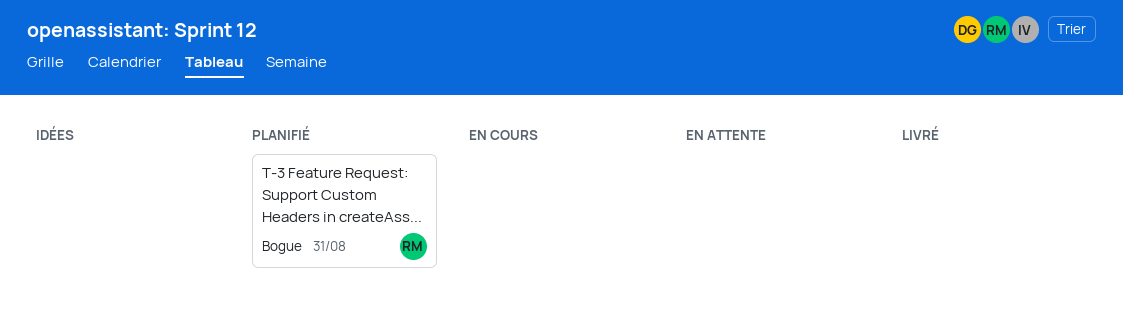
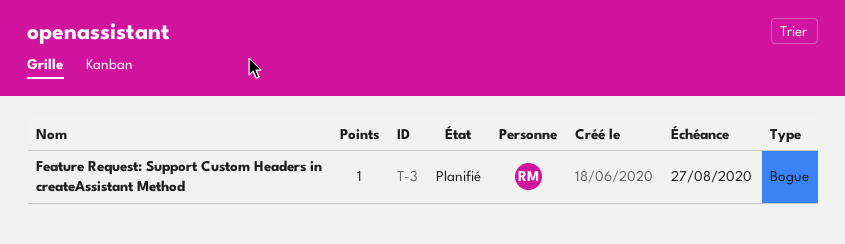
T-3, due: Aug 31 -> Aug 27

